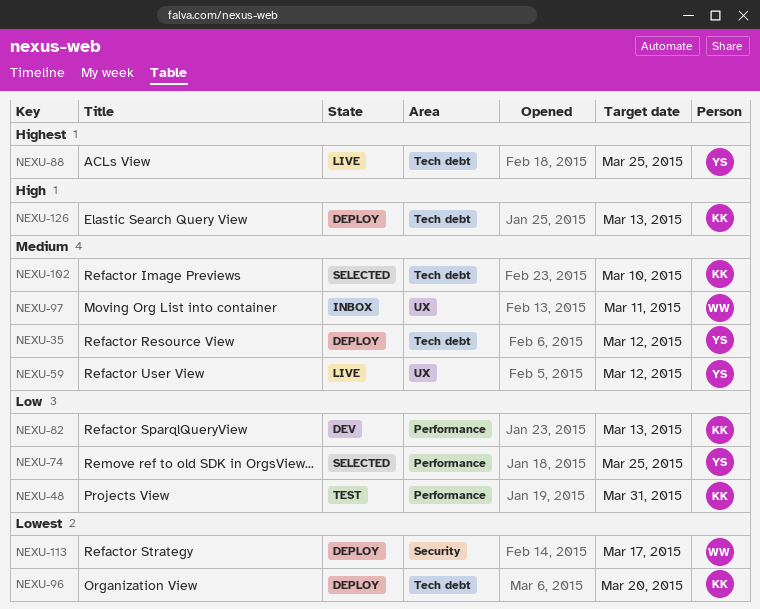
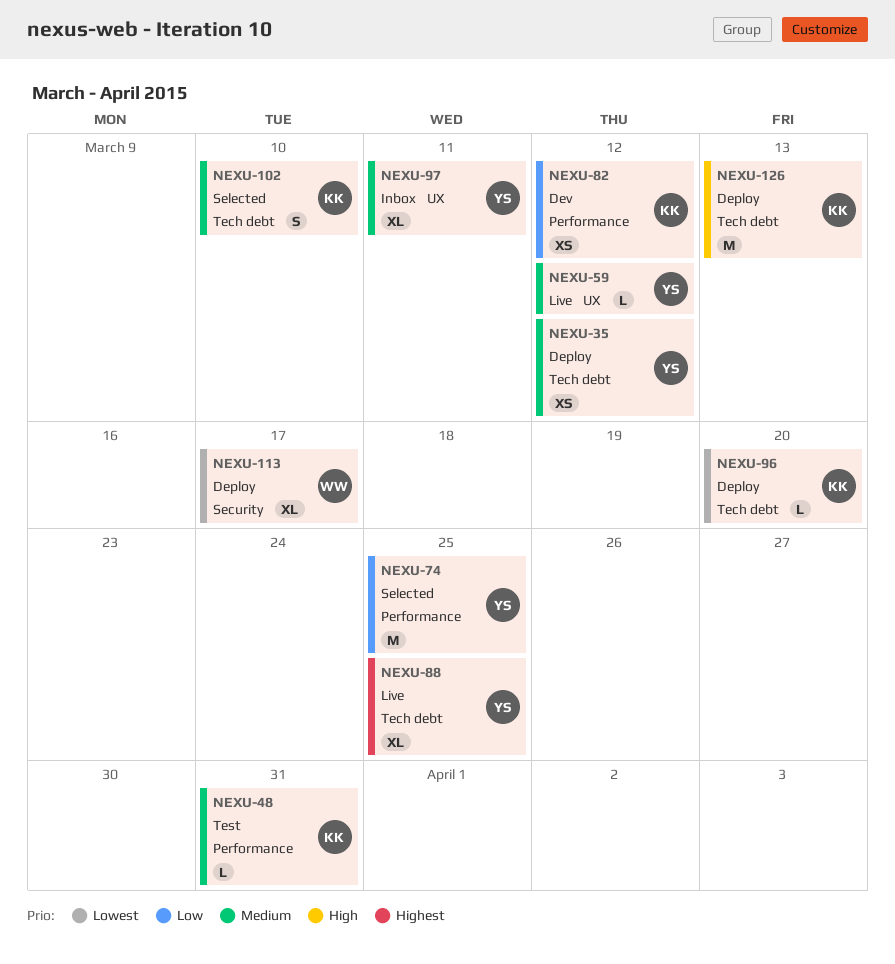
NEXU-48, priority: Low -> Medium
NEXU-82, due: Mar 13 -> Mar 12
NEXU-97, owner: WW -> YS

